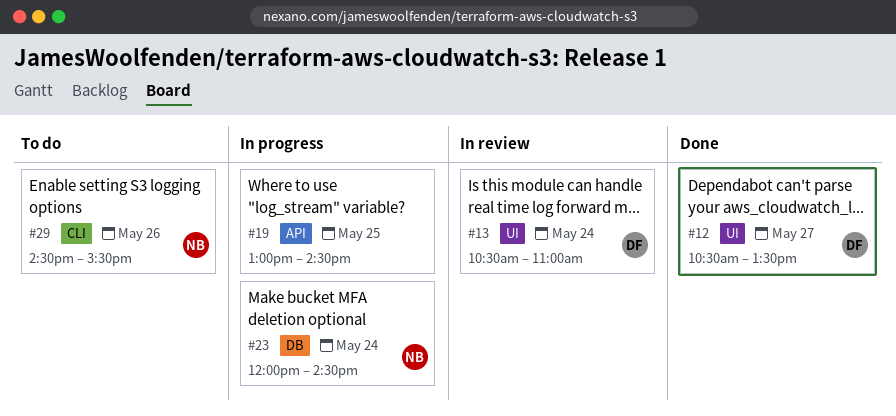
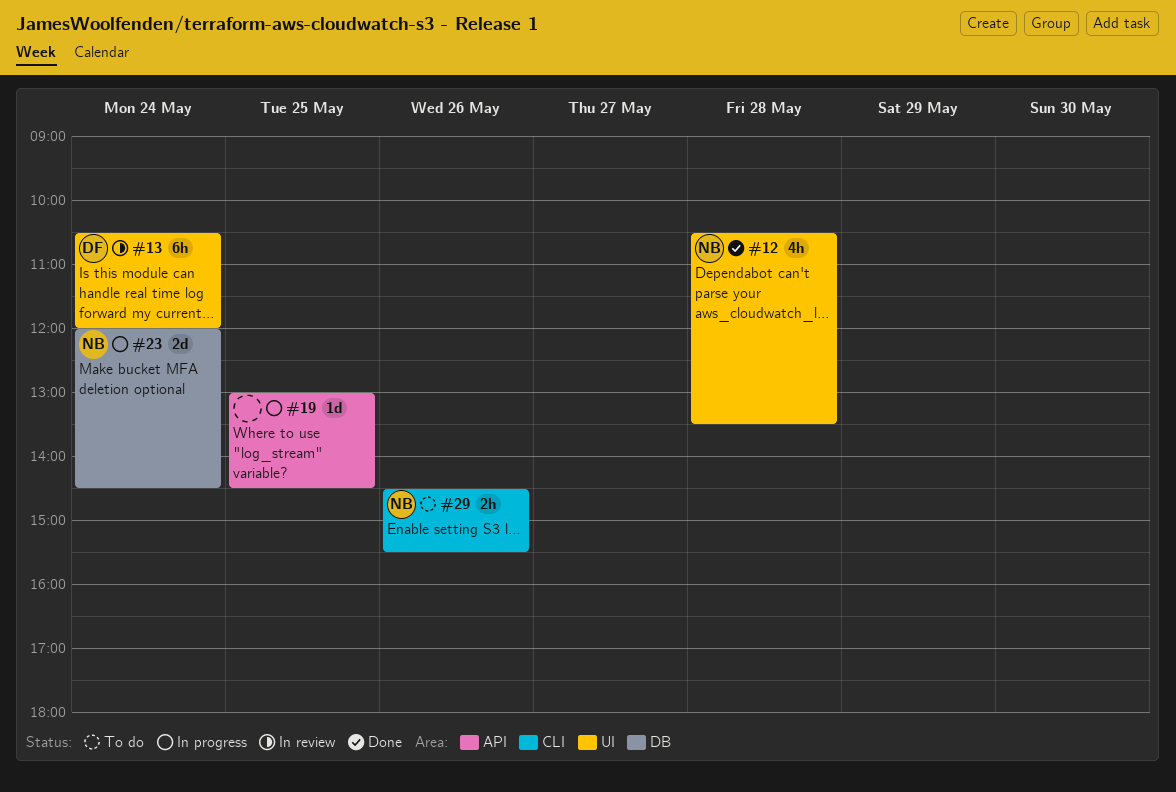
#12, owner: DF -> NB
#12, day: May 27 -> May 28
#13, ends: 11:00 -> 12:00

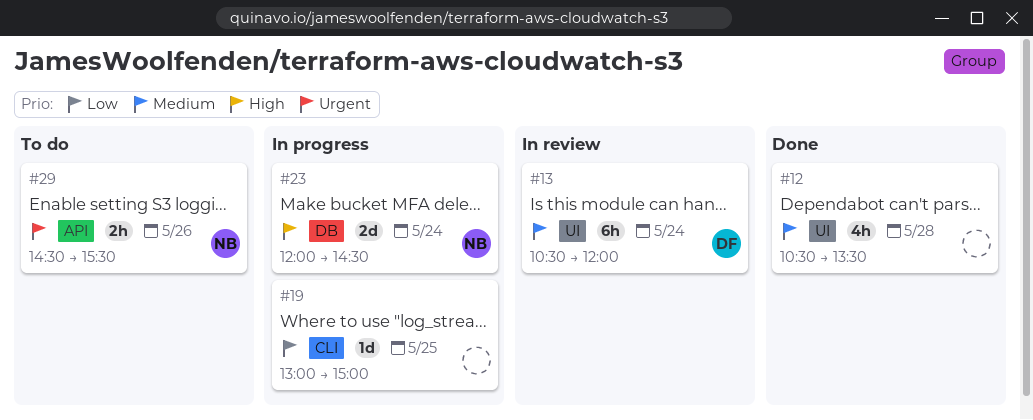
#12, owner: NB -> none
#19, label: API -> CLI
#19, ends: 14:30 -> 15:00
#29, label: CLI -> API

